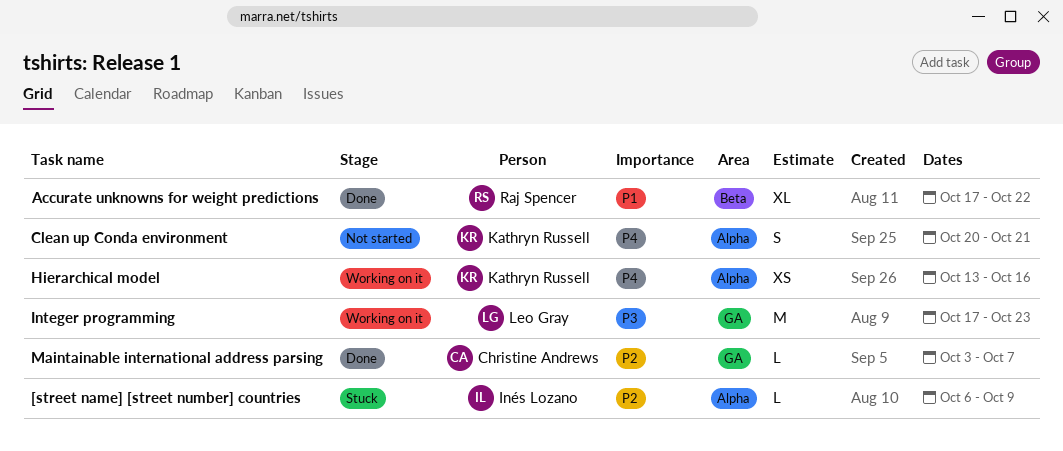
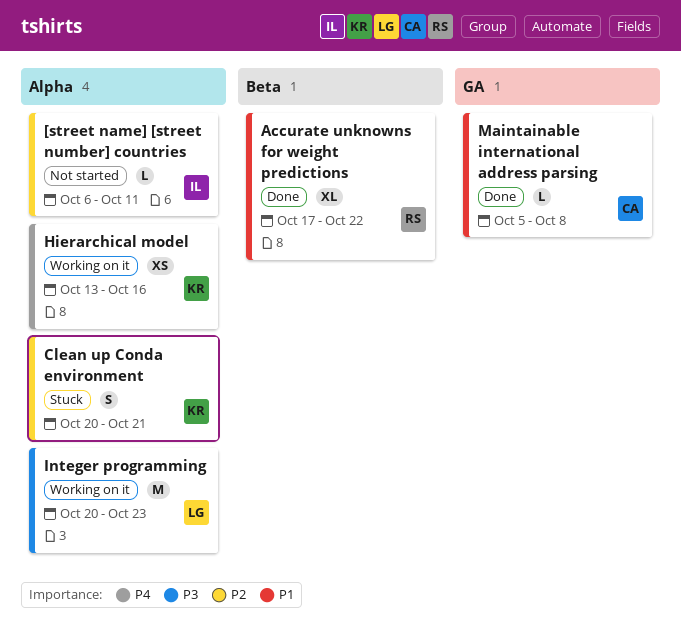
[street name] [street number] countries, status: Stuck -> Not started
[street name] [street number] countries, due: Oct 9 -> Oct 11
Clean up Conda environment, status: Not started -> Stuck
Clean up Conda environment, priority: P4 -> P2
Integer programming, label: GA -> Alpha
Integer programming, start: Oct 17 -> Oct 20
Maintainable international address parsing, priority: P2 -> P1
Maintainable international address parsing, start: Oct 3 -> Oct 5
Maintainable international address parsing, due: Oct 7 -> Oct 8

